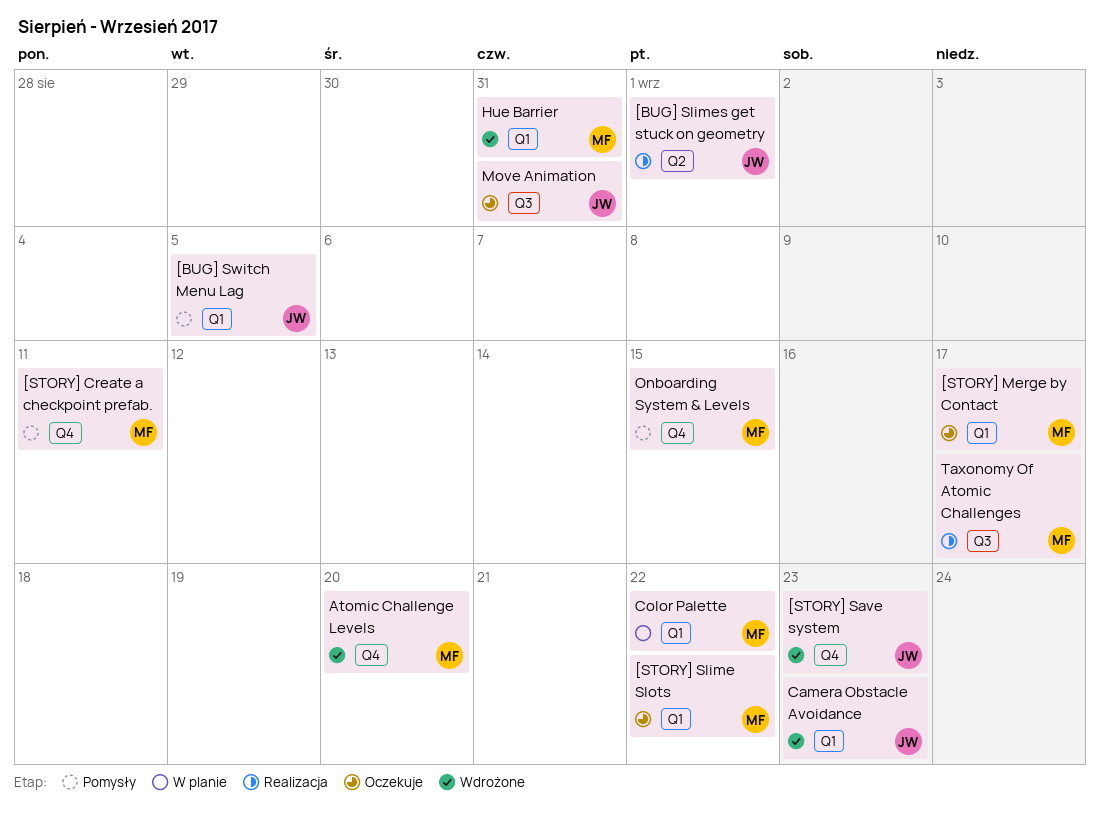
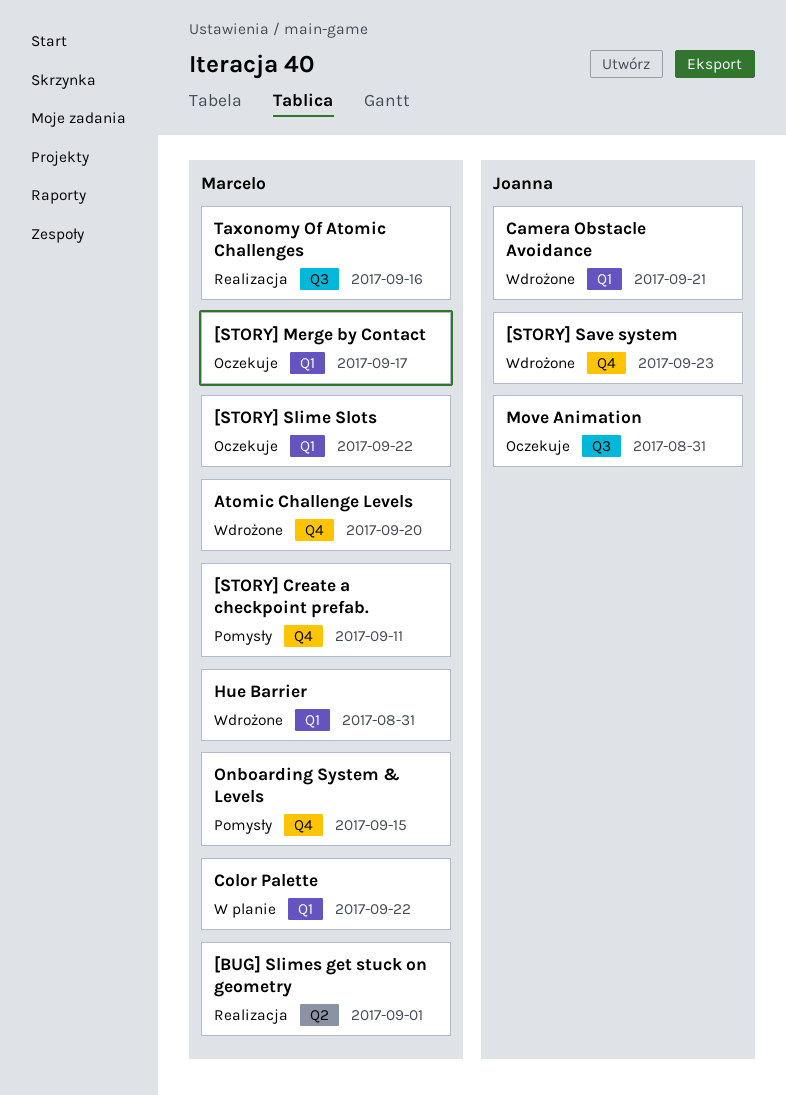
[BUG] Slimes get stuck on geometry, owner: Joanna -> Marcelo
[BUG] Switch Menu Lag: present -> none
Camera Obstacle Avoidance, due: Sep 23 -> Sep 21
Taxonomy Of Atomic Challenges, due: Sep 17 -> Sep 16

